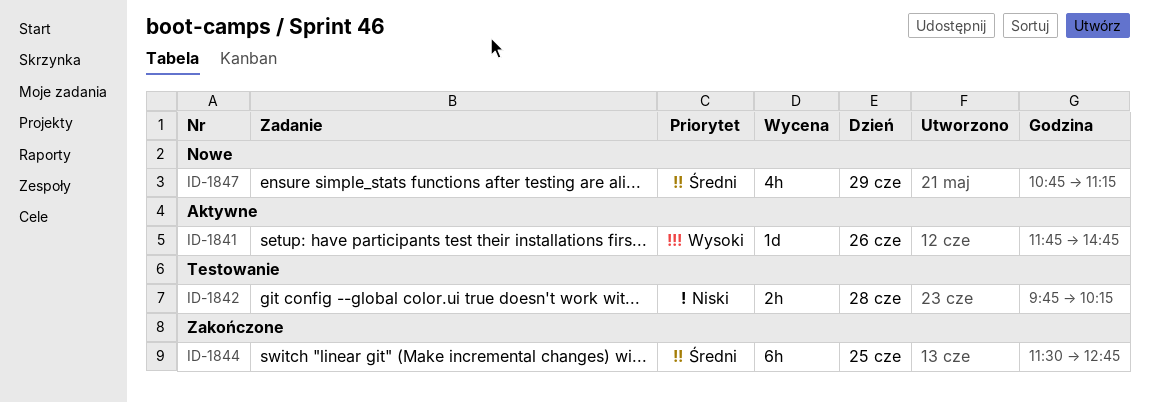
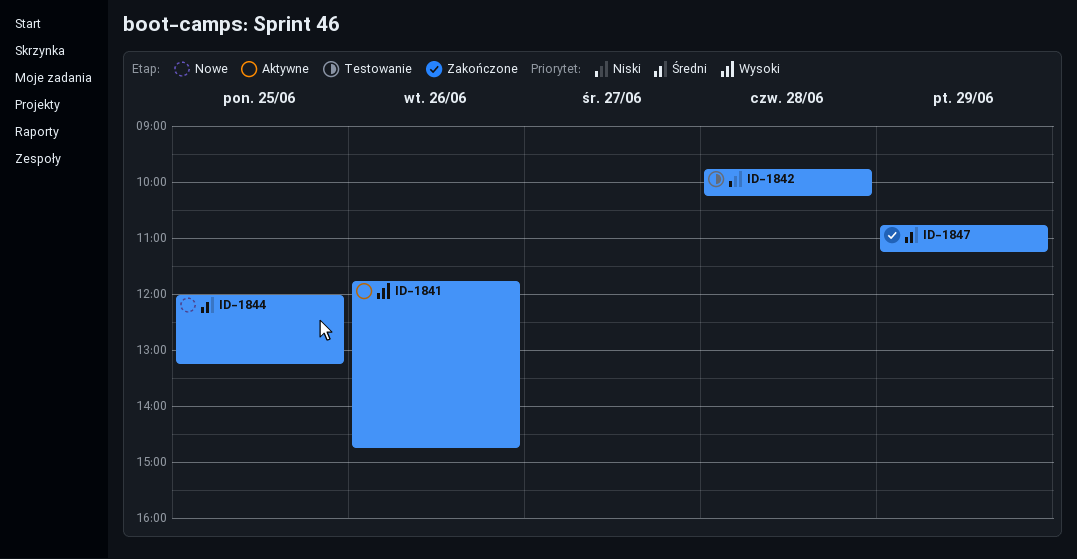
ID-1844, status: Zakończone -> Nowe
ID-1844, begins: 11:30 -> 12:00
ID-1844, ends: 12:45 -> 13:15
ID-1847, status: Nowe -> Zakończone

